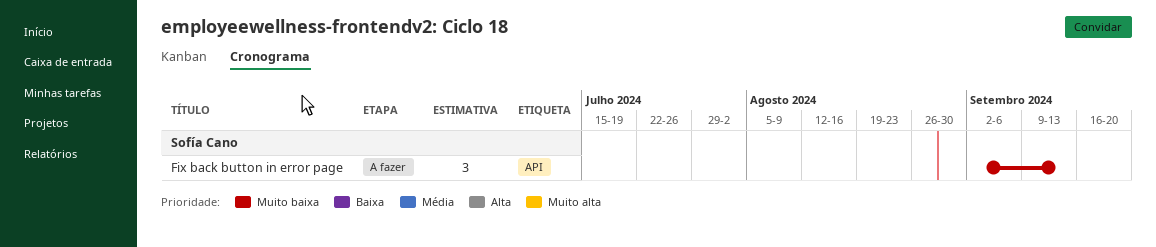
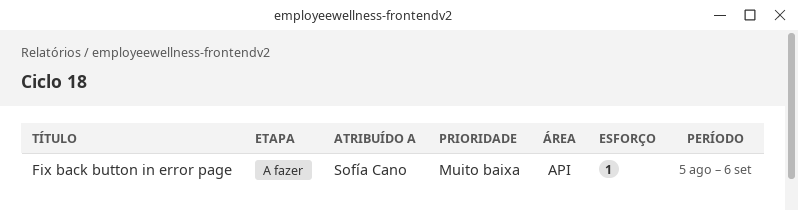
Fix back button in error page, estimate: 3 -> 1
Fix back button in error page, start: Sep 2 -> Aug 5
Fix back button in error page, due: Sep 13 -> Sep 6

